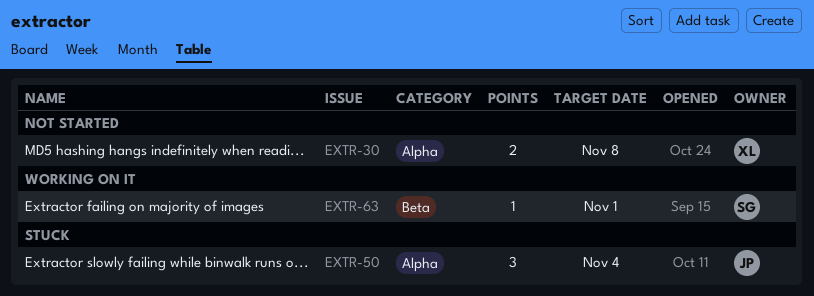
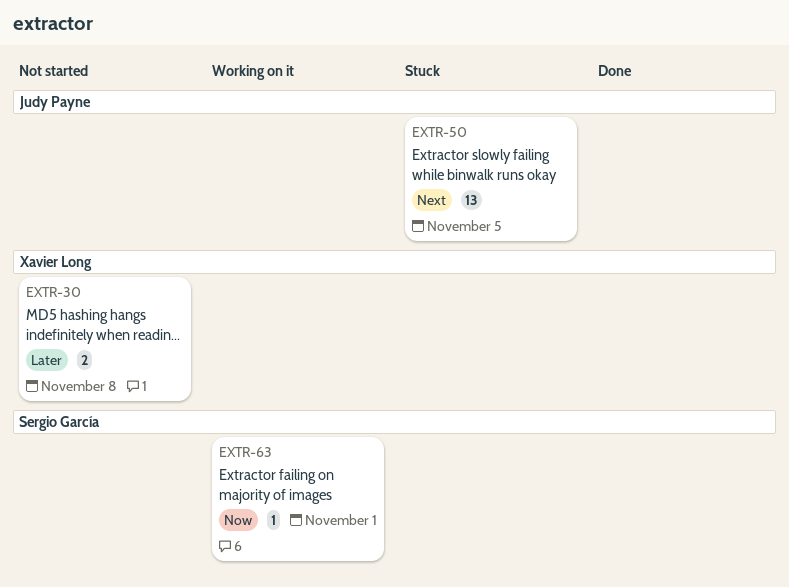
EXTR-50, estimate: 3 -> 13
EXTR-50, due: Nov 4 -> Nov 5

